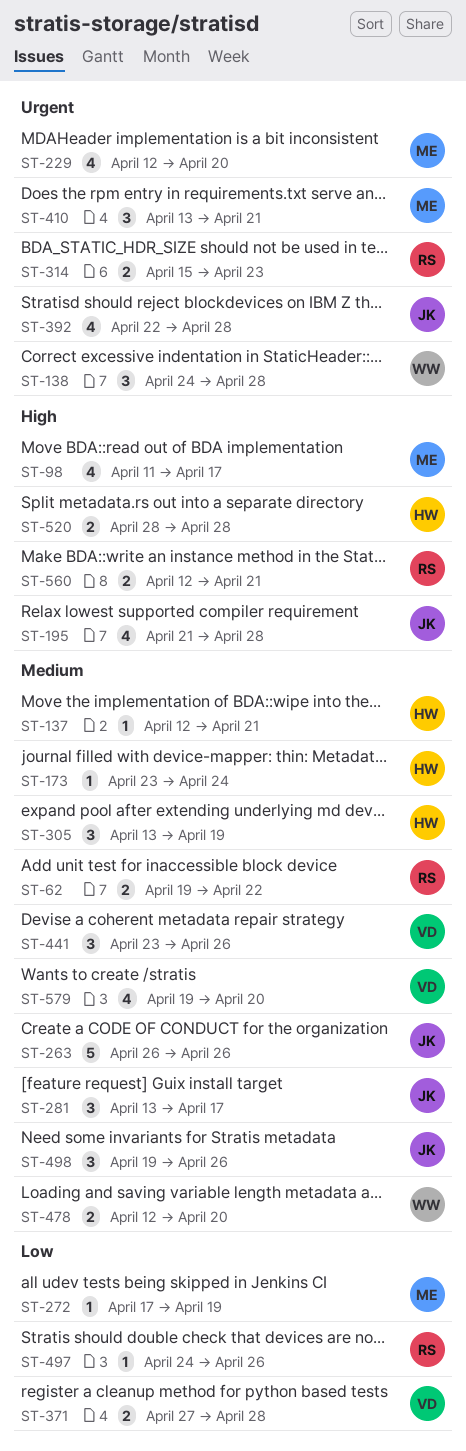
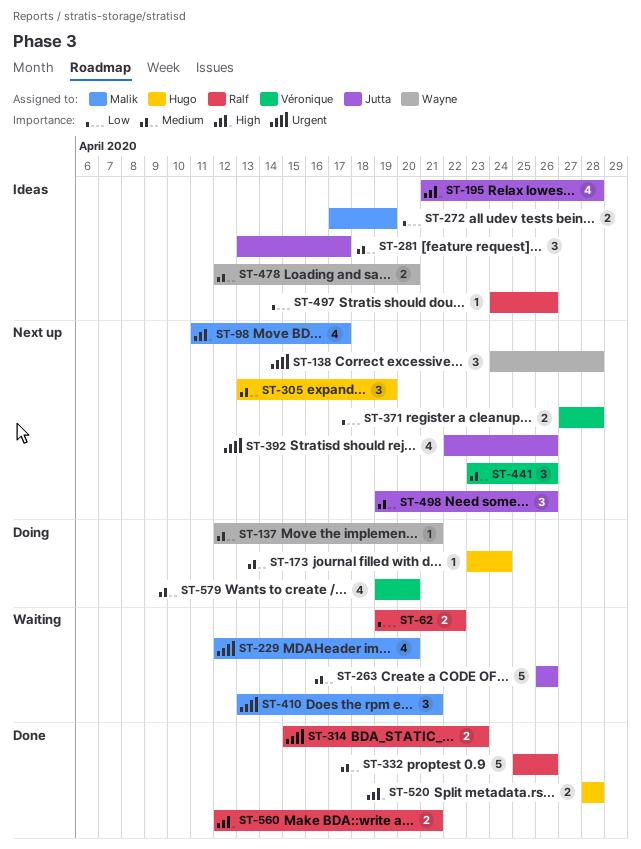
ST-62, priority: Medium -> Low
ST-137, owner: Hugo -> Wayne
ST-272, estimate: 1 -> 2
ST-332: none -> present
ST-392, due: Apr 28 -> Apr 26

